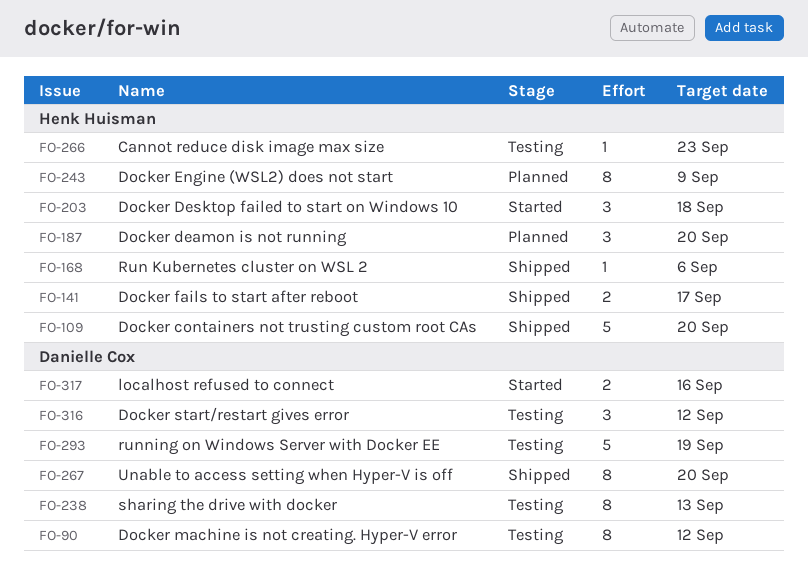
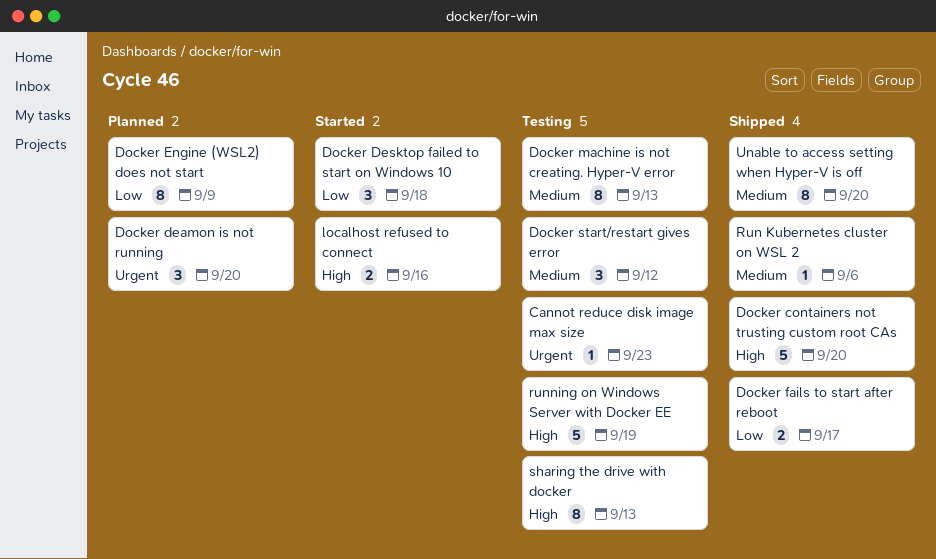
Docker machine is not creating. Hyper-V error, due: Sep 12 -> Sep 13

